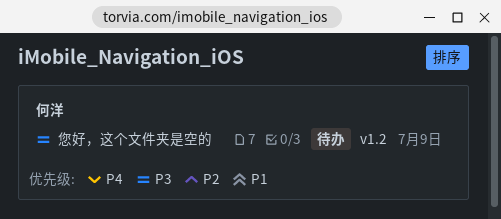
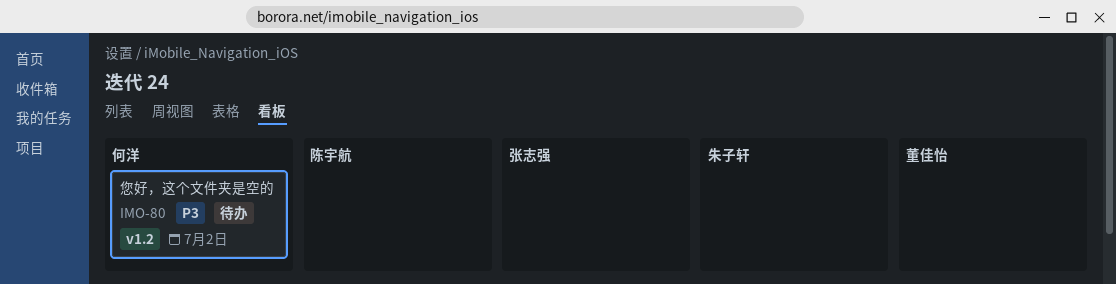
您好，这个文件夹是空的, due: Jul 9 -> Jul 2

